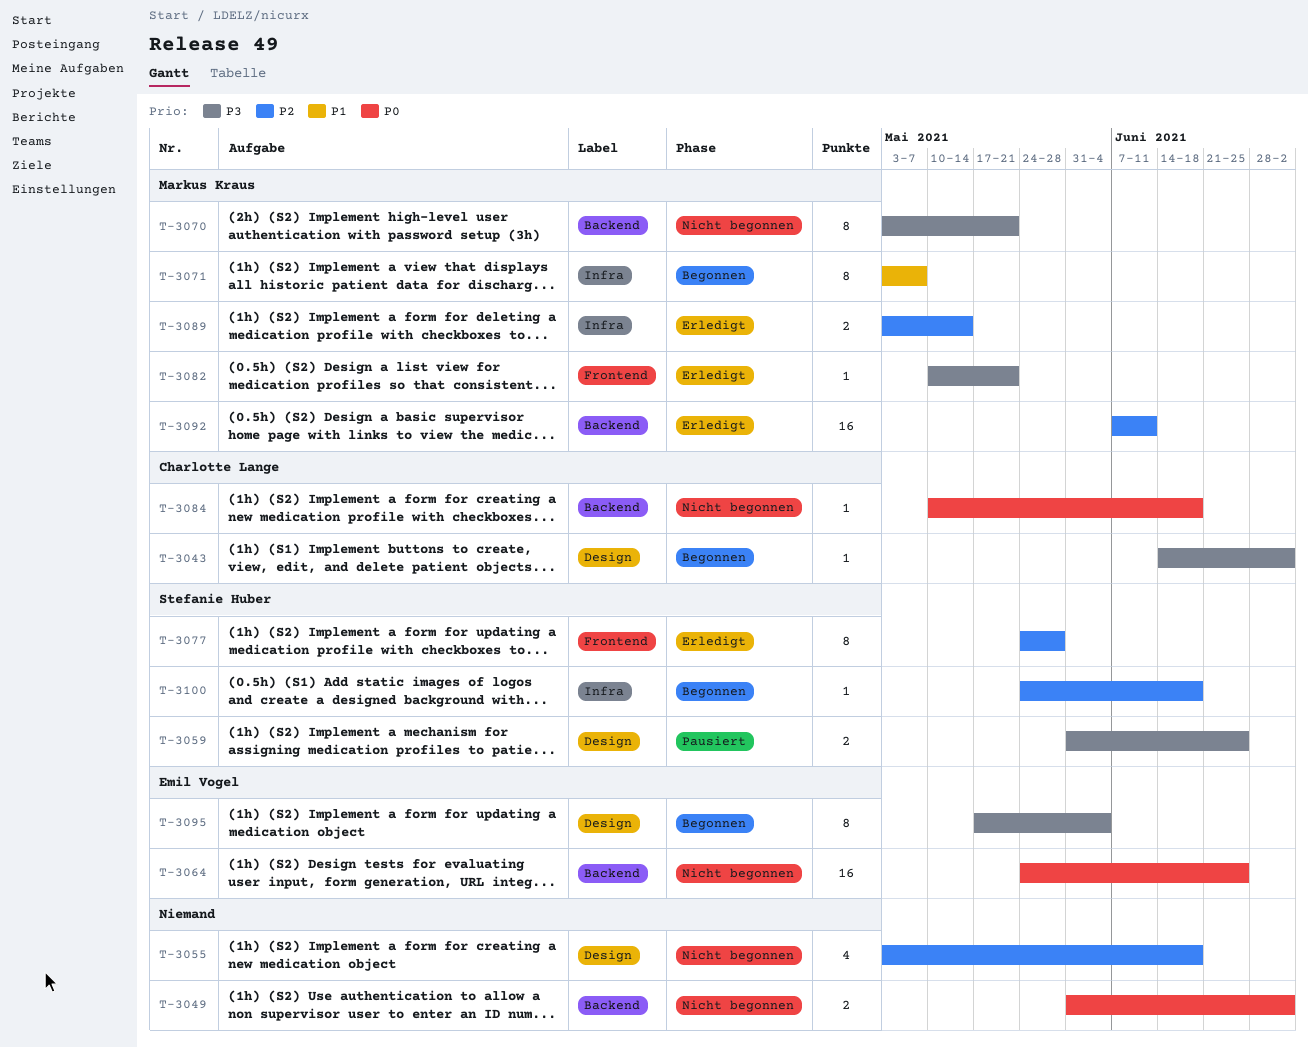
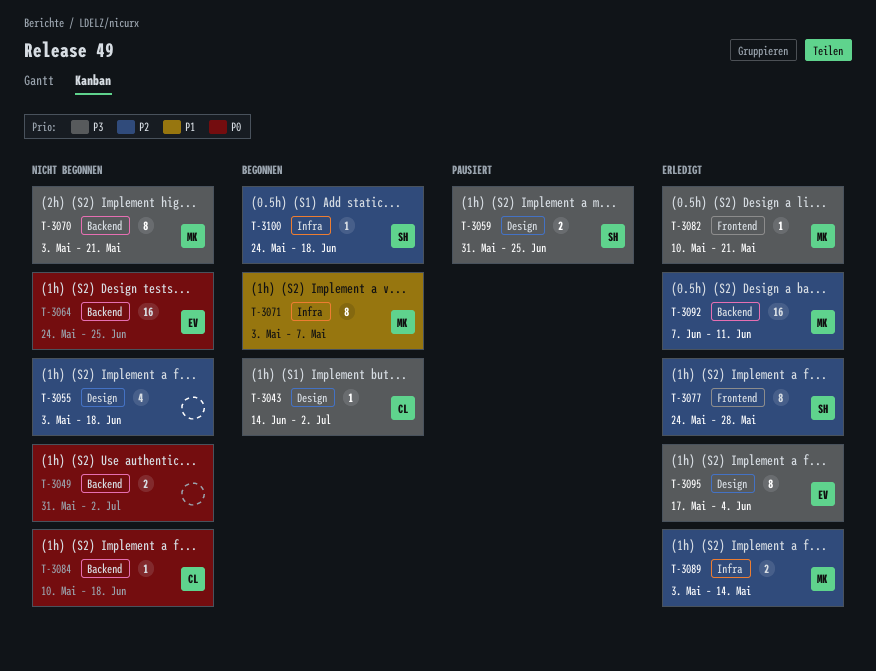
T-3095, status: Begonnen -> Erledigt

